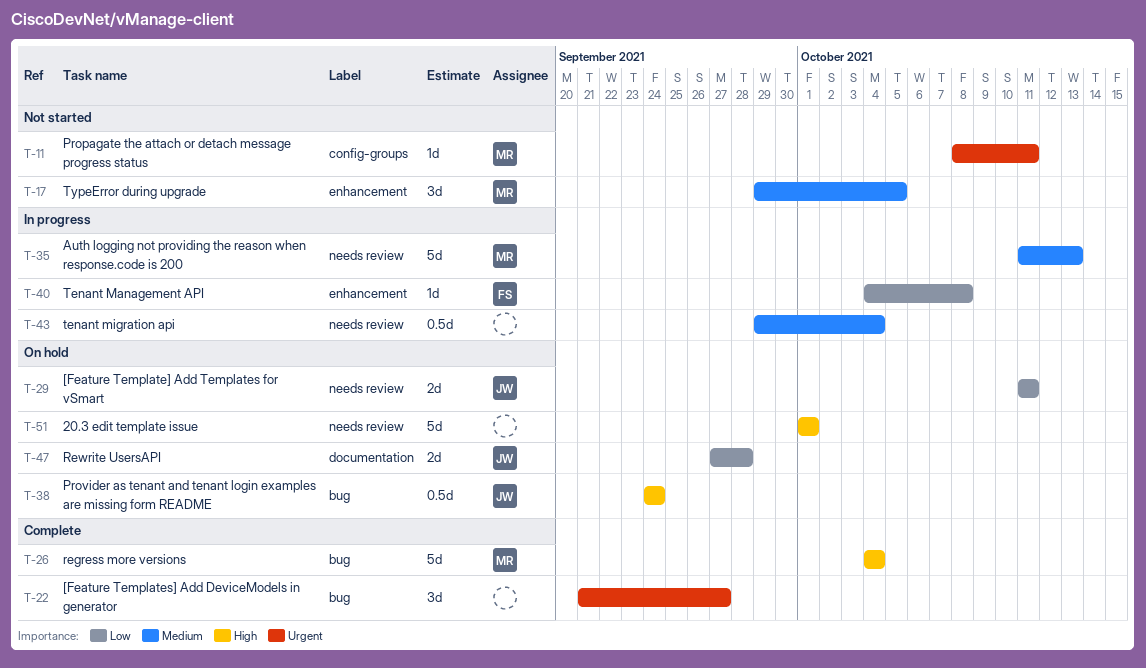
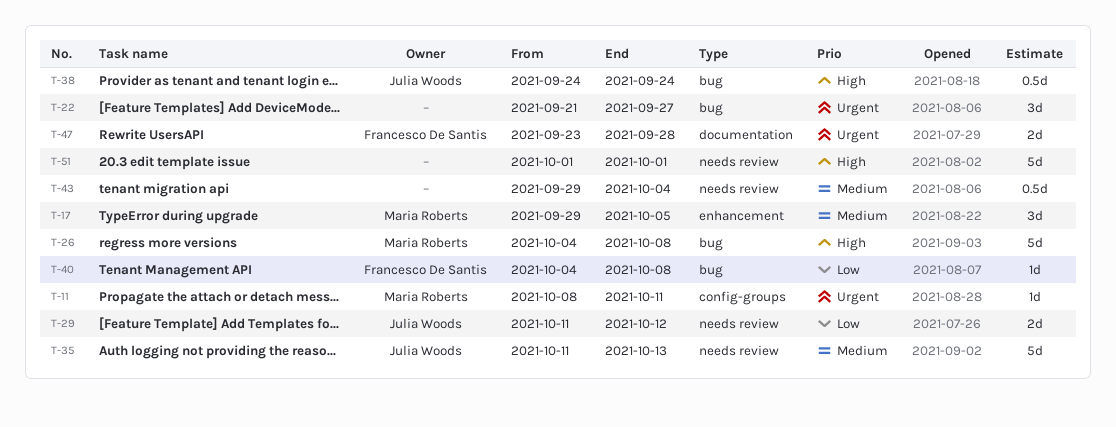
T-26, due: Oct 4 -> Oct 8
T-29, due: Oct 11 -> Oct 12
T-35, owner: Maria Roberts -> Julia Woods
T-40, label: enhancement -> bug
T-47, owner: Julia Woods -> Francesco De Santis
T-47, priority: Low -> Urgent
T-47, start: Sep 27 -> Sep 23

